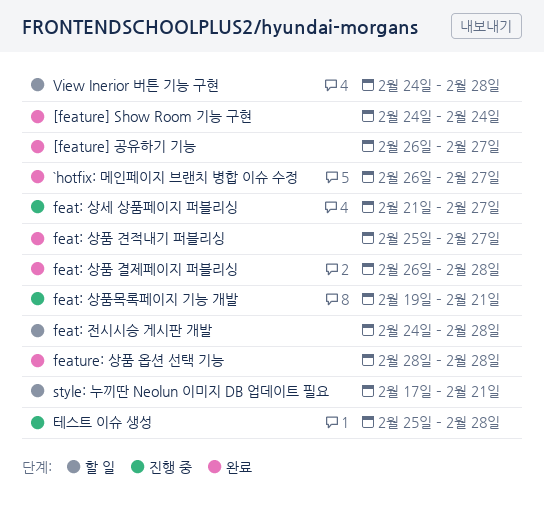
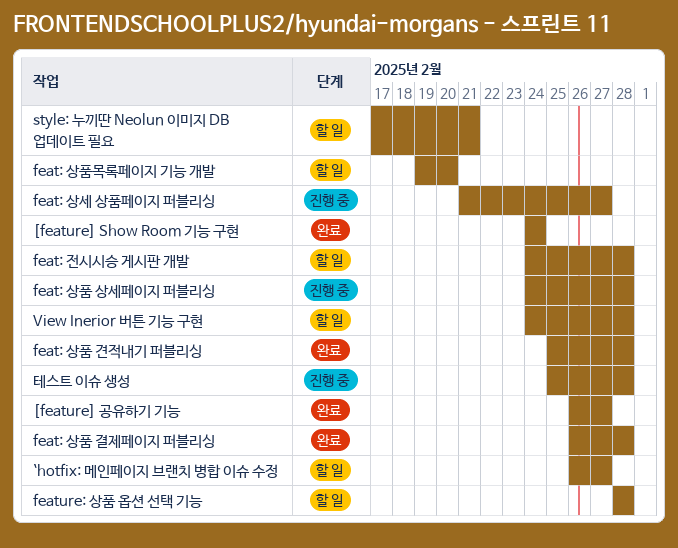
`hotfix: 메인페이지 브랜치 병합 이슈 수정, status: 완료 -> 할 일
feat: 상품 견적내기 퍼블리싱, due: Feb 27 -> Feb 28
feat: 상품 상세페이지 퍼블리싱: none -> present
feat: 상품목록페이지 기능 개발, status: 진행 중 -> 할 일
feat: 상품목록페이지 기능 개발, due: Feb 21 -> Feb 20
feature: 상품 옵션 선택 기능, status: 완료 -> 할 일

